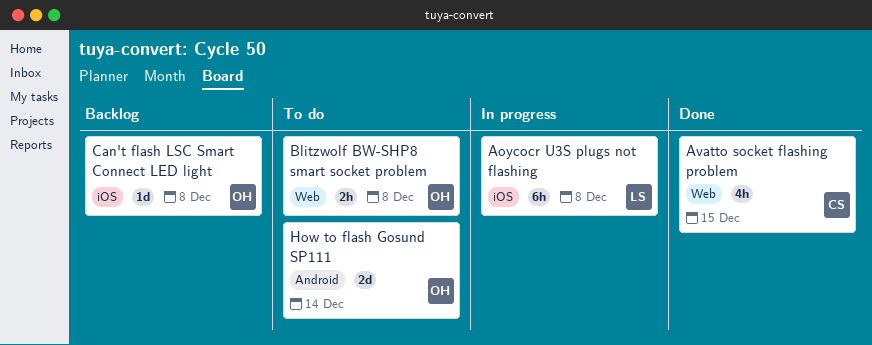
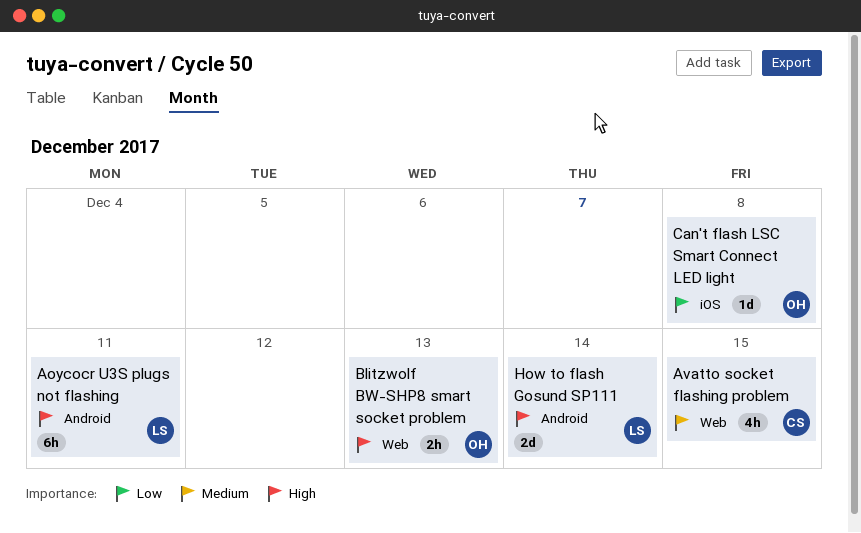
Aoycocr U3S plugs not flashing, label: iOS -> Android
Aoycocr U3S plugs not flashing, due: Dec 8 -> Dec 11
Blitzwolf BW-SHP8 smart socket problem, due: Dec 8 -> Dec 13
How to flash Gosund SP111, owner: OH -> LS

